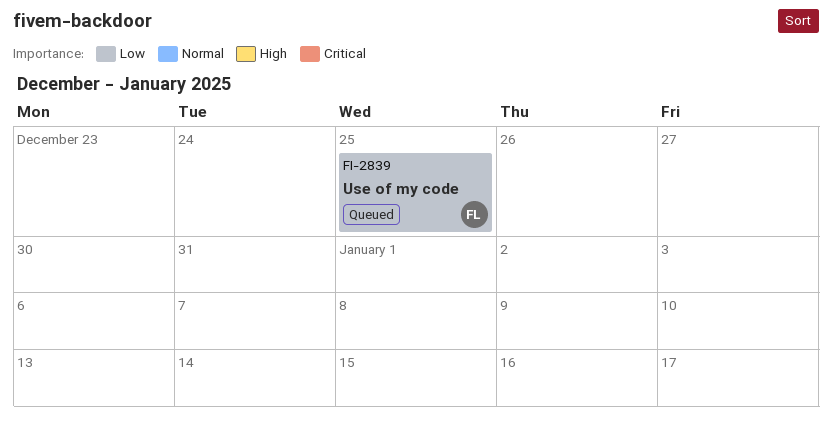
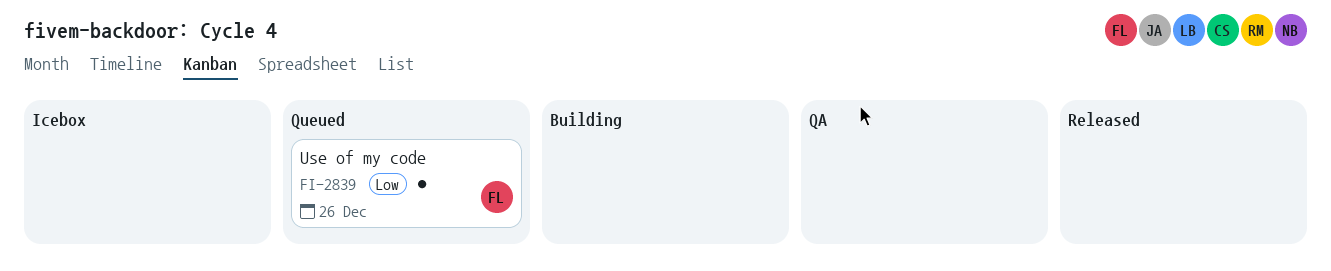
FI-2839, due: Dec 25 -> Dec 26

